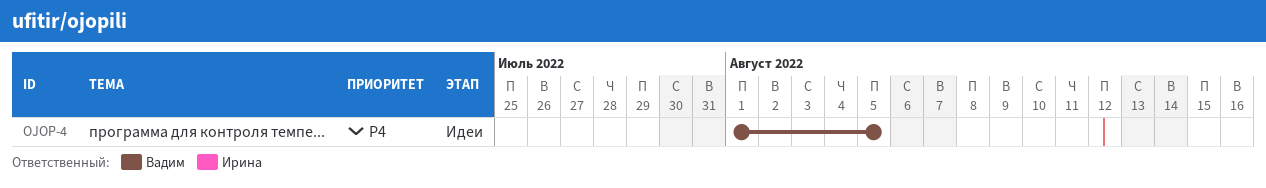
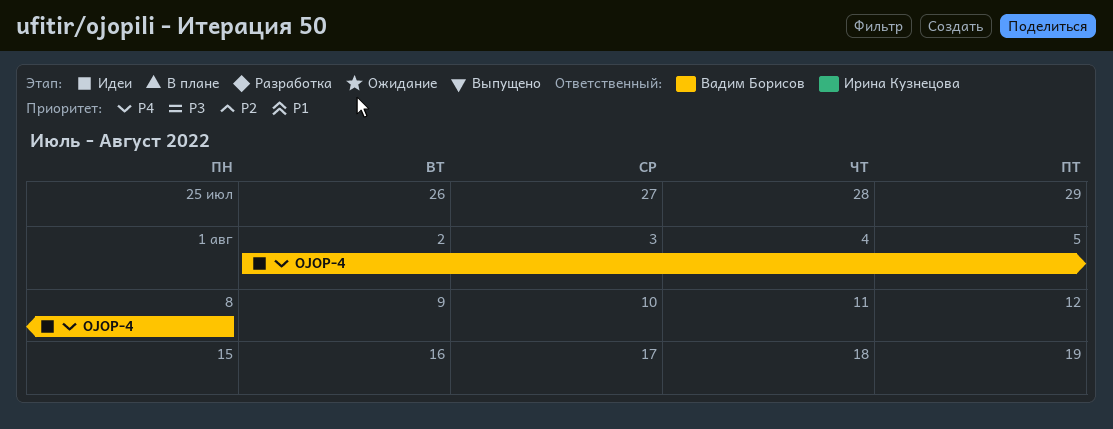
OJOP-4, start: Aug 1 -> Aug 2
OJOP-4, due: Aug 5 -> Aug 8

